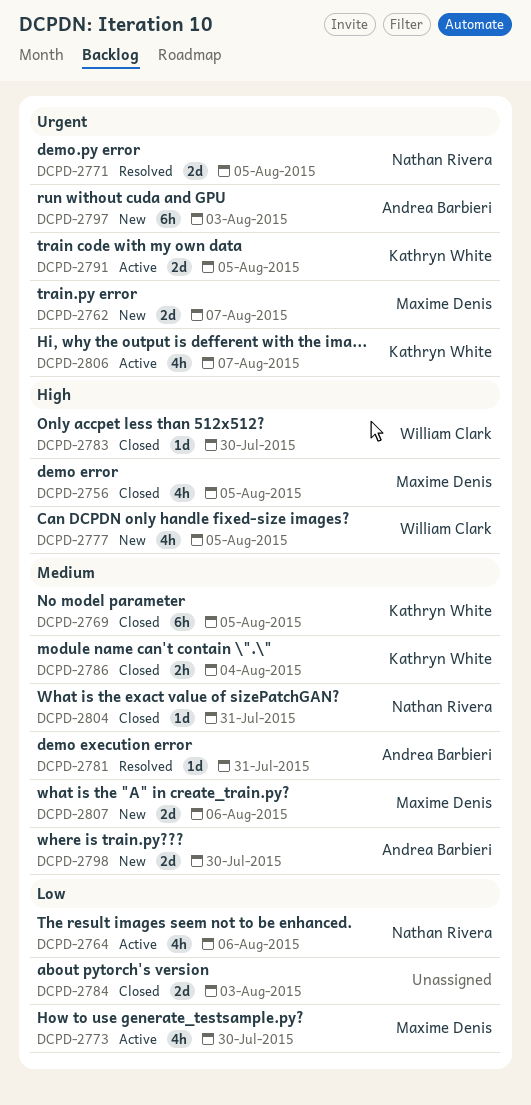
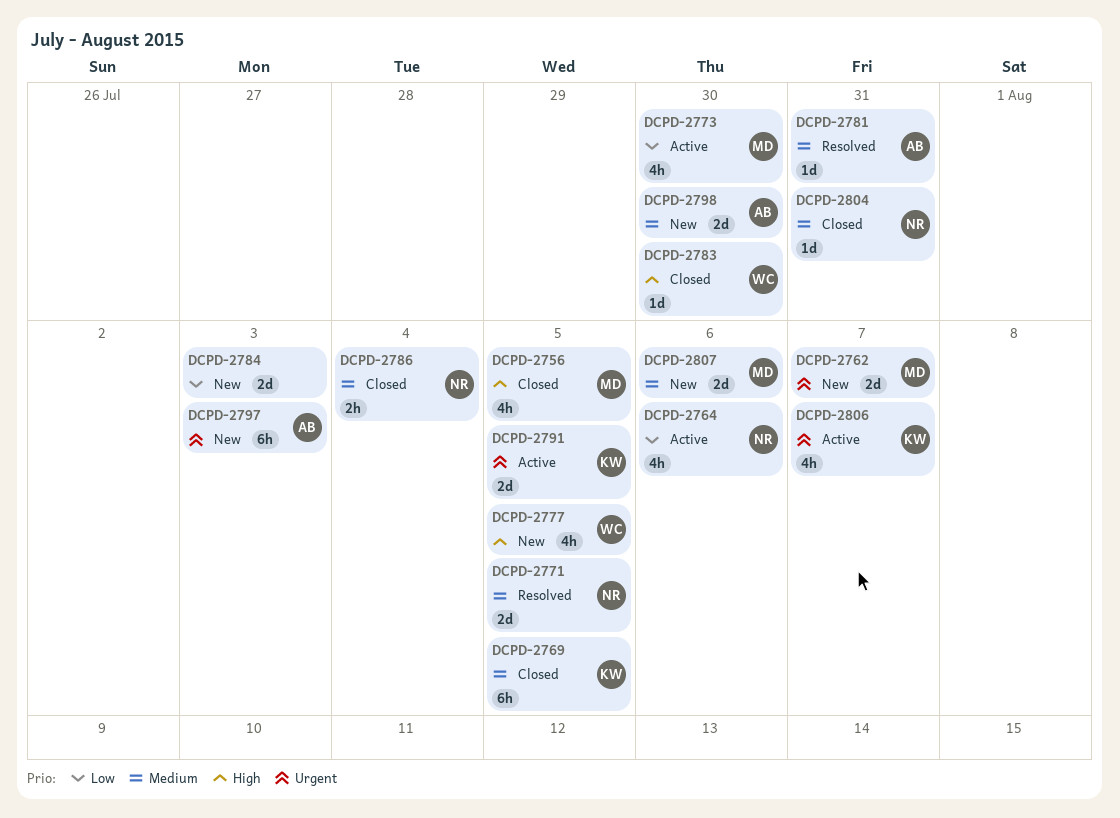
DCPD-2771, priority: Urgent -> Medium
DCPD-2784, status: Closed -> New
DCPD-2786, owner: Kathryn White -> Nathan Rivera

